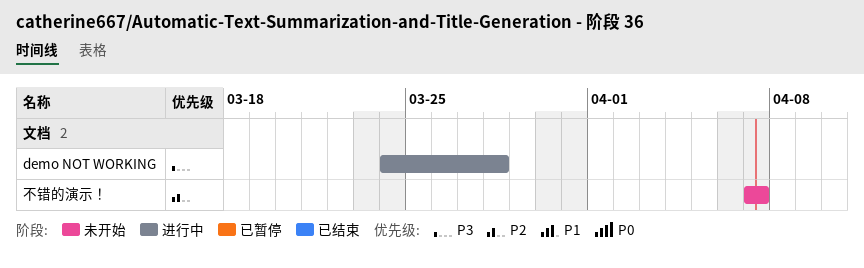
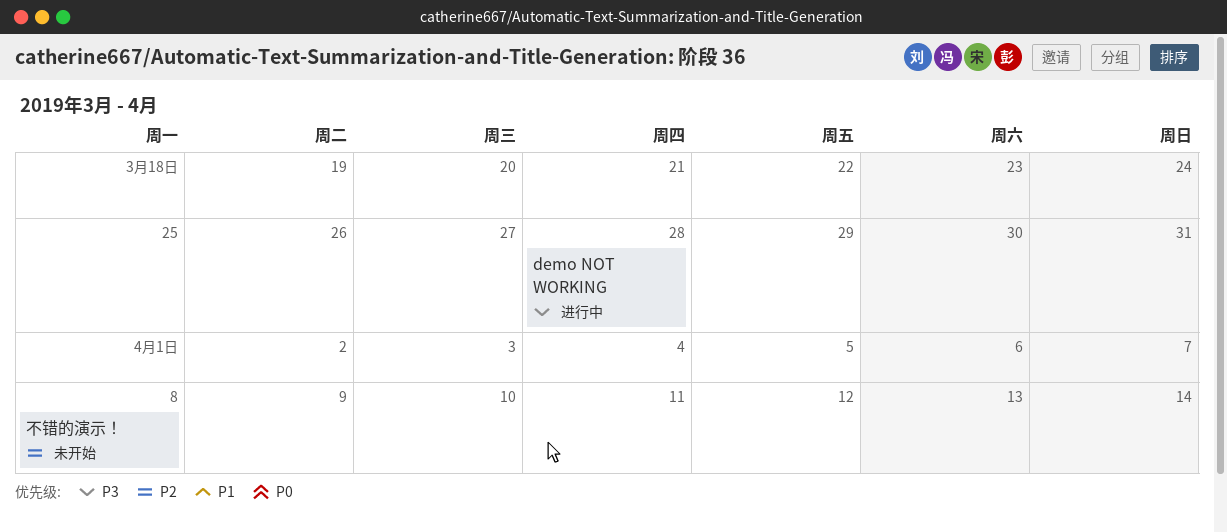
不错的演示！, due: Apr 7 -> Apr 8

